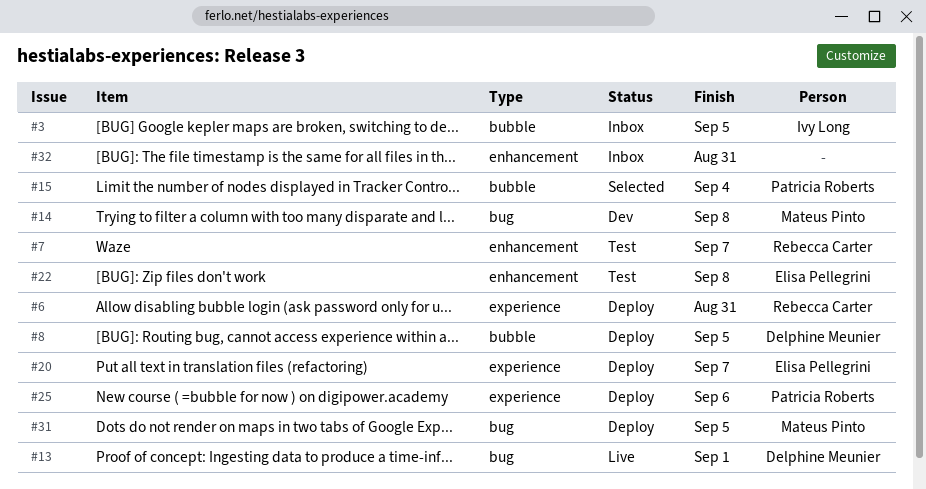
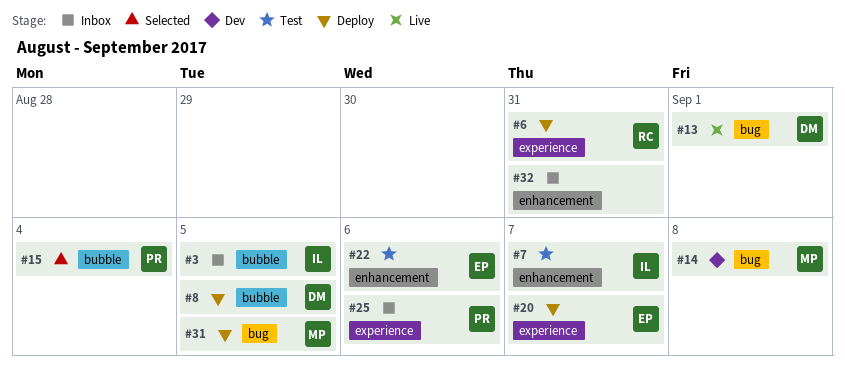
#7, owner: Rebecca Carter -> Ivy Long
#22, due: Sep 8 -> Sep 6
#25, status: Deploy -> Inbox

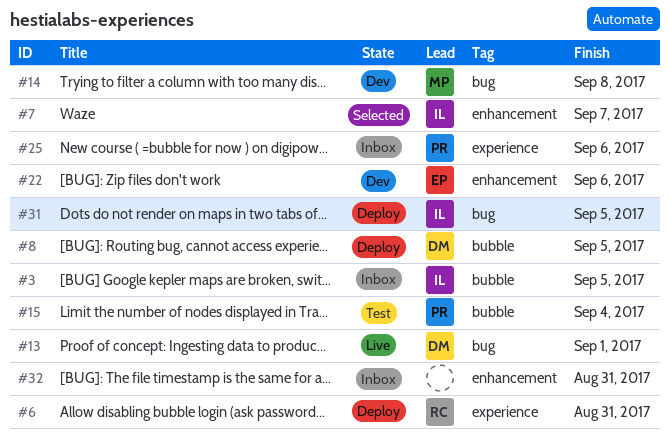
#7, status: Test -> Selected
#15, status: Selected -> Test
#20: present -> none
#22, status: Test -> Dev
#31, owner: MP -> IL

